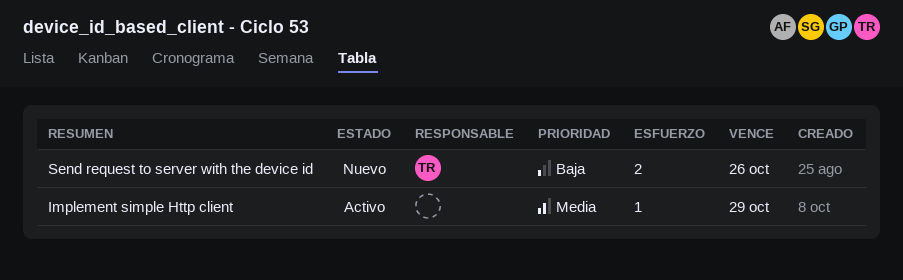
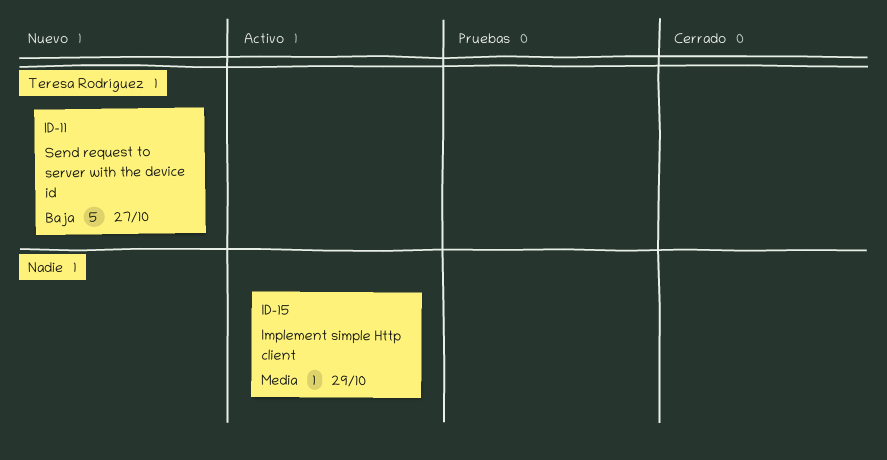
Send request to server with the device id, estimate: 2 -> 5
Send request to server with the device id, due: Oct 26 -> Oct 27

